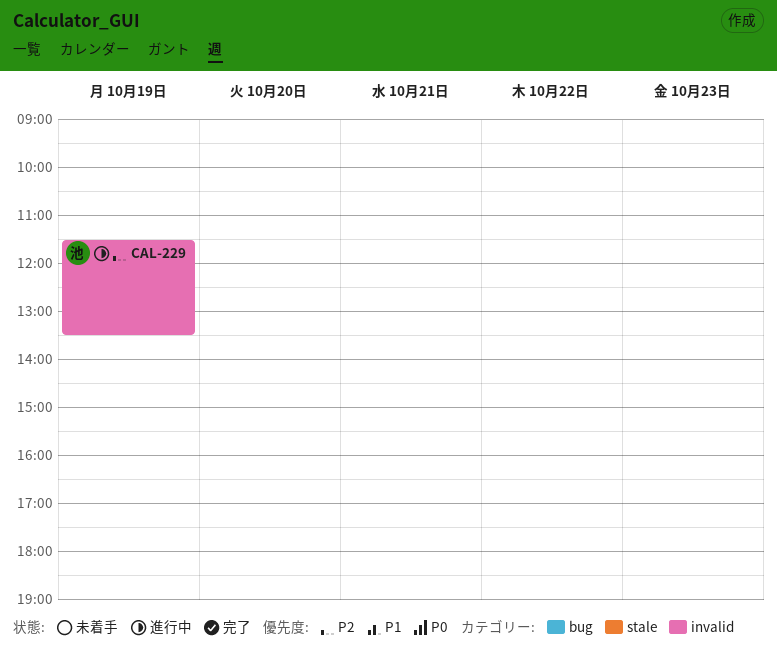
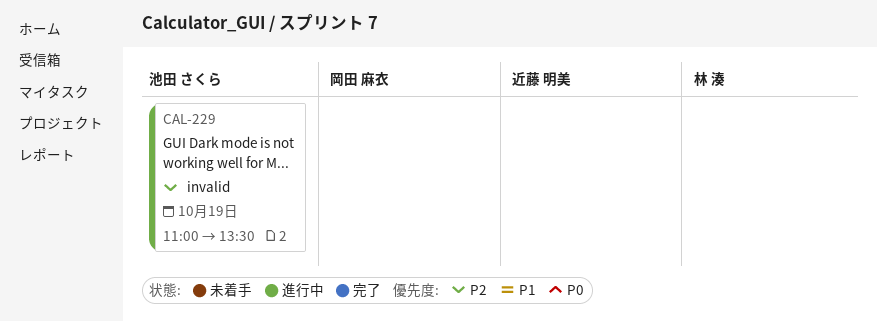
CAL-229, begins: 11:30 -> 11:00

